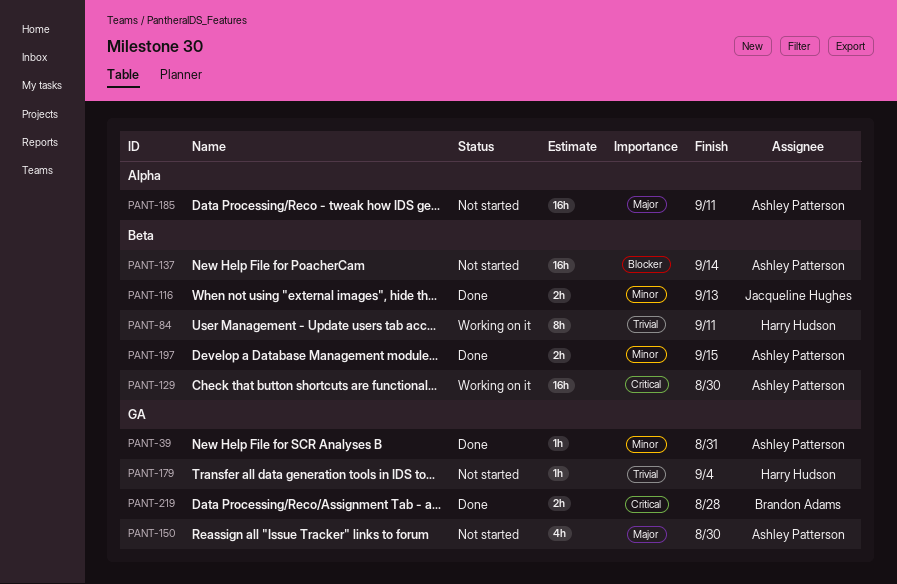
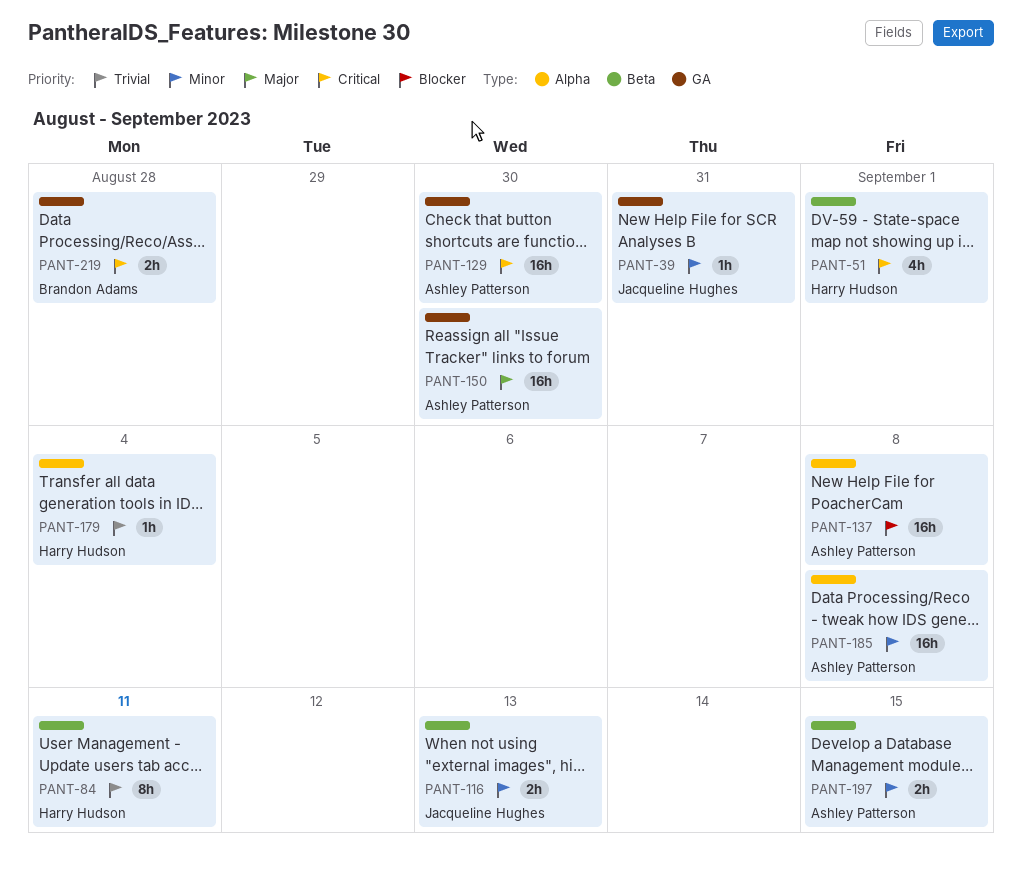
PANT-39, owner: Ashley Patterson -> Jacqueline Hughes
PANT-51: none -> present
PANT-129, label: Beta -> GA
PANT-137, label: Beta -> Alpha
PANT-137, due: Sep 14 -> Sep 8
PANT-150, estimate: 4h -> 16h
PANT-179, label: GA -> Alpha
PANT-185, priority: Major -> Minor
PANT-185, due: Sep 11 -> Sep 8

